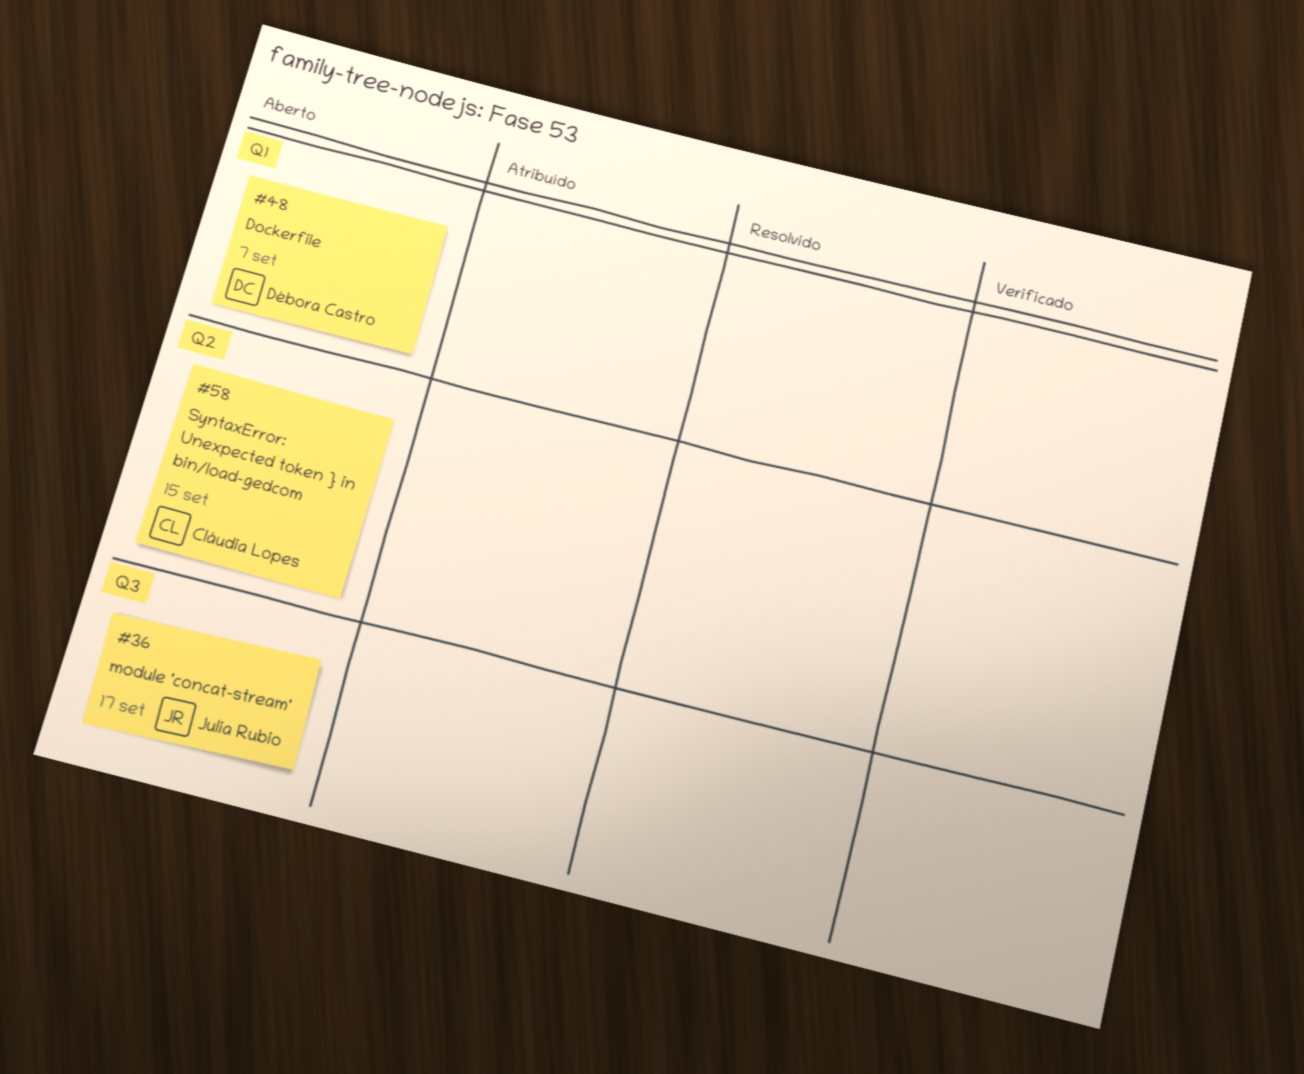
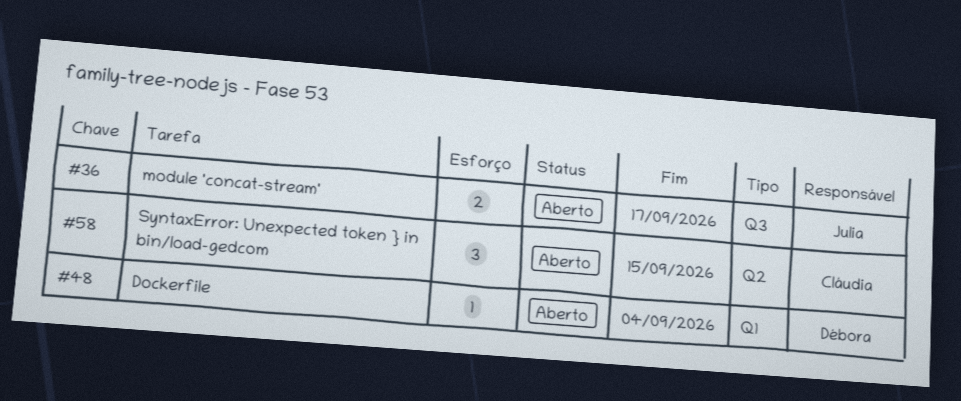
#48, due: Sep 7 -> Sep 4

